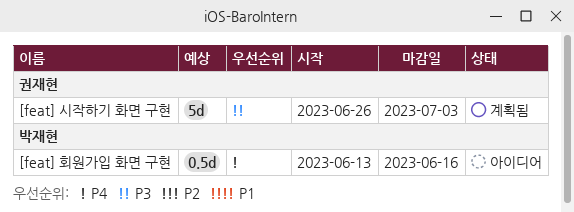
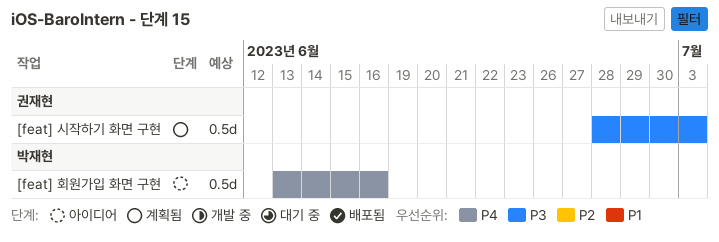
[feat] 시작하기 화면 구현, estimate: 5d -> 0.5d
[feat] 시작하기 화면 구현, start: Jun 26 -> Jun 28

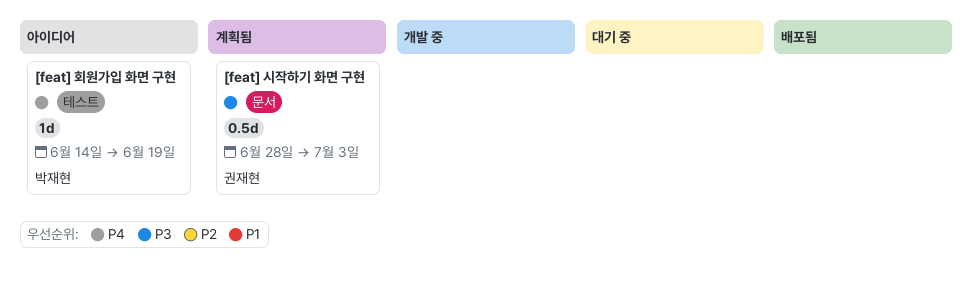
[feat] 회원가입 화면 구현, estimate: 0.5d -> 1d
[feat] 회원가입 화면 구현, start: Jun 13 -> Jun 14
[feat] 회원가입 화면 구현, due: Jun 16 -> Jun 19

